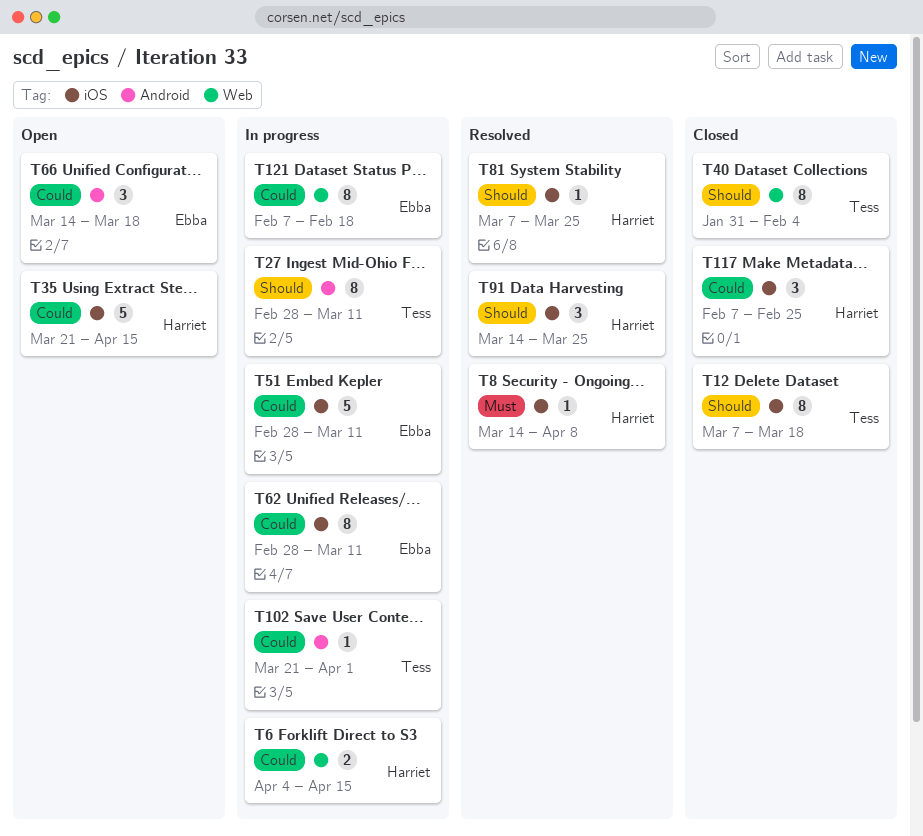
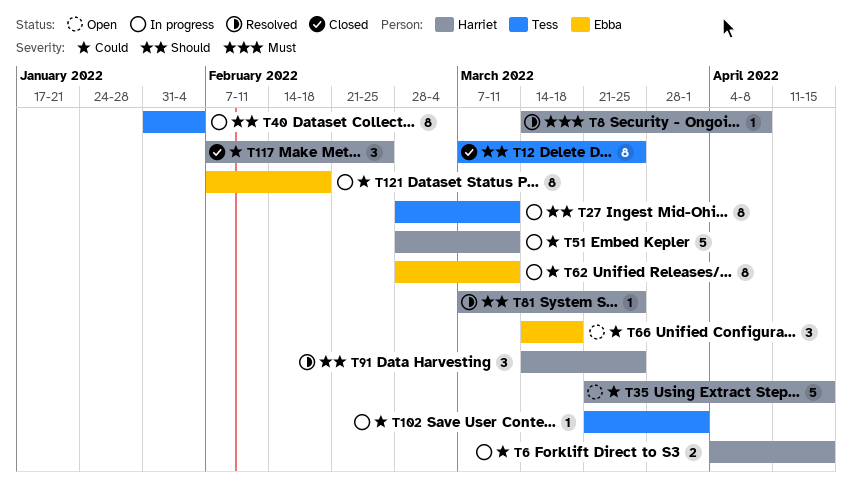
T12, due: Mar 18 -> Mar 25
T40, status: Closed -> In progress
T51, owner: Ebba -> Harriet

